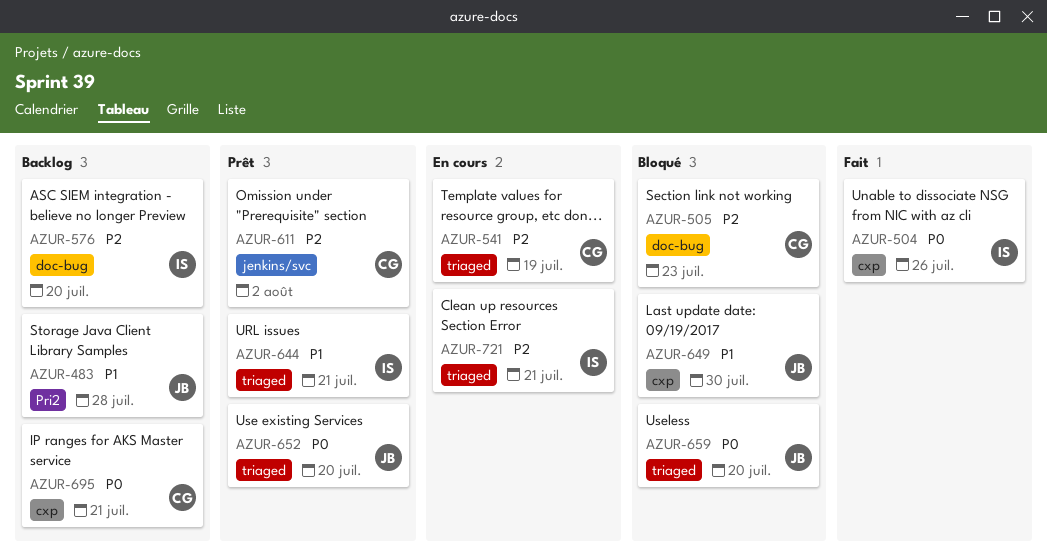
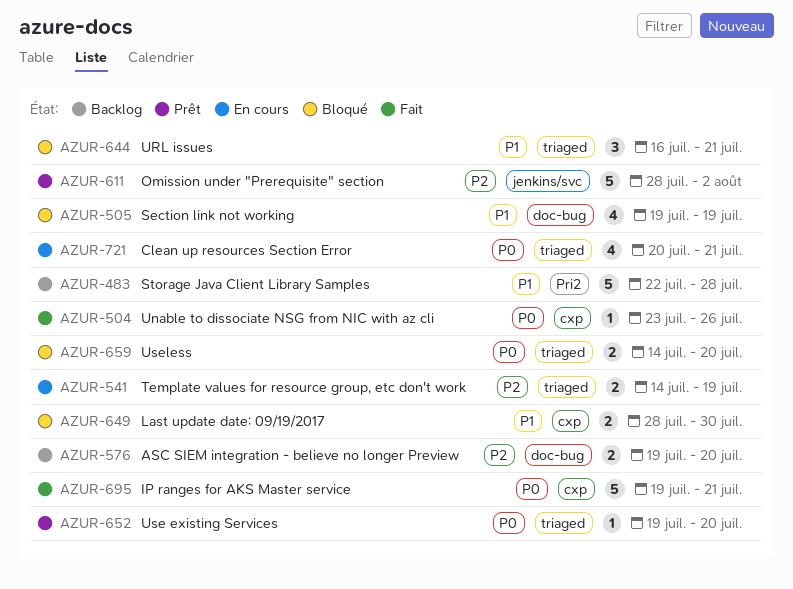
AZUR-505, priority: P2 -> P1
AZUR-505, due: Jul 23 -> Jul 19
AZUR-644, status: Prêt -> Bloqué
AZUR-695, status: Backlog -> Fait
AZUR-721, priority: P2 -> P0

